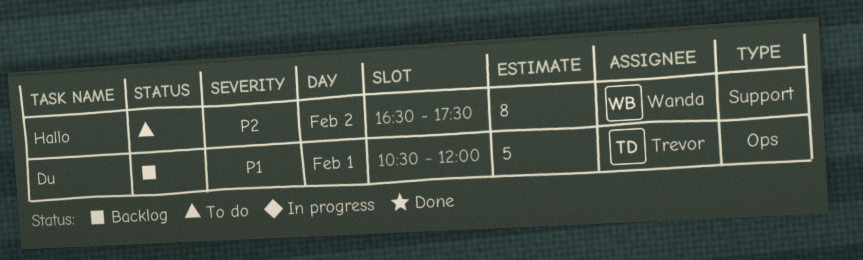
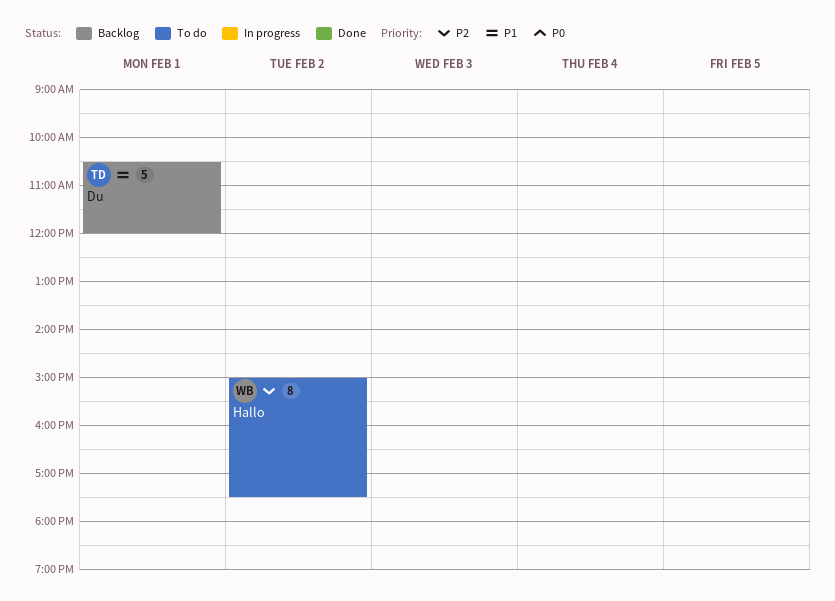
Hallo, begins: 16:30 -> 15:00

